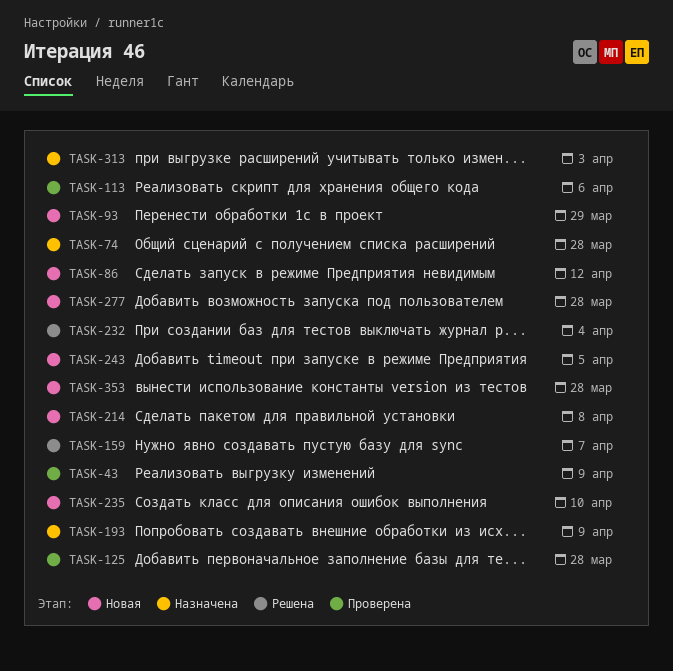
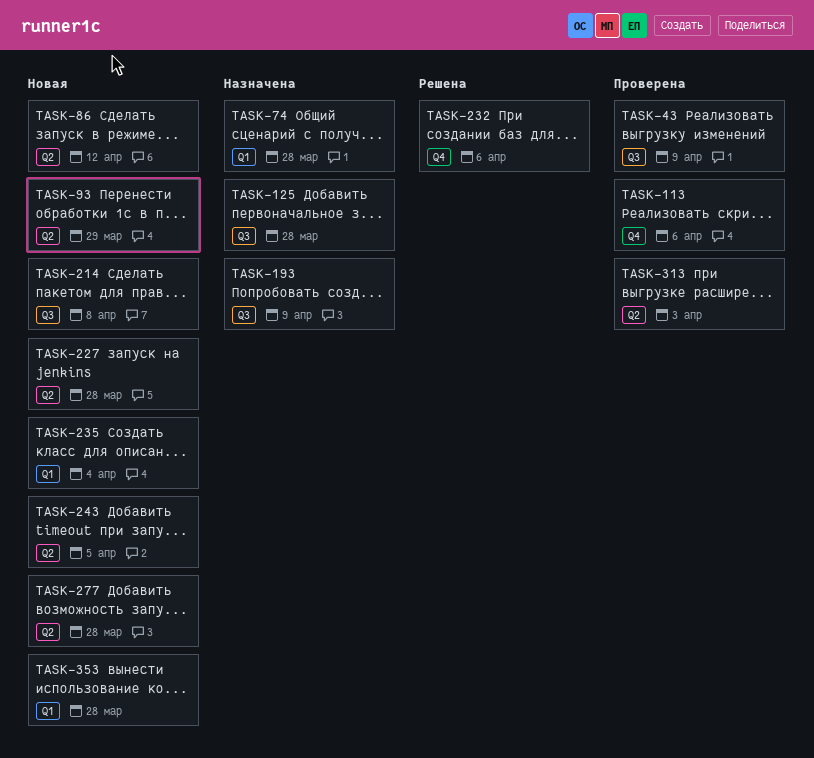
TASK-125, status: Проверена -> Назначена
TASK-159: present -> none
TASK-227: none -> present
TASK-232, due: Apr 4 -> Apr 6
TASK-235, due: Apr 10 -> Apr 4
TASK-313, status: Назначена -> Проверена

